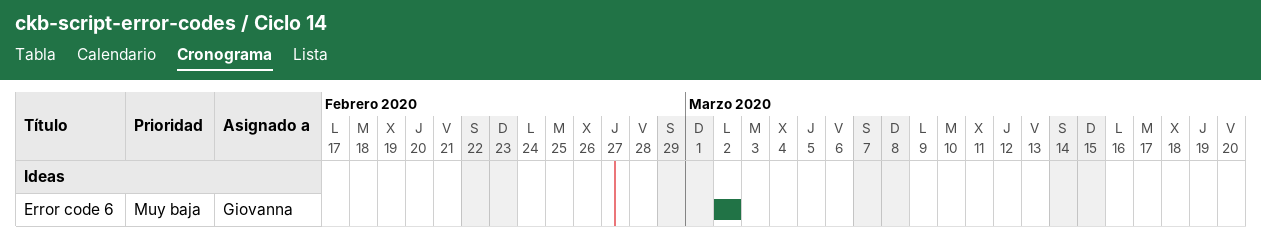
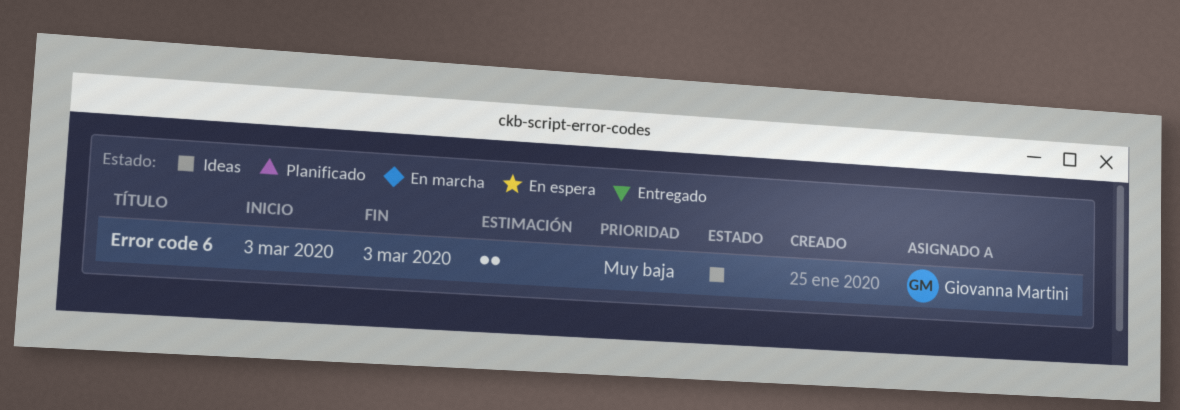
Error code 6, start: Mar 2 -> Mar 3
Error code 6, due: Mar 2 -> Mar 3

